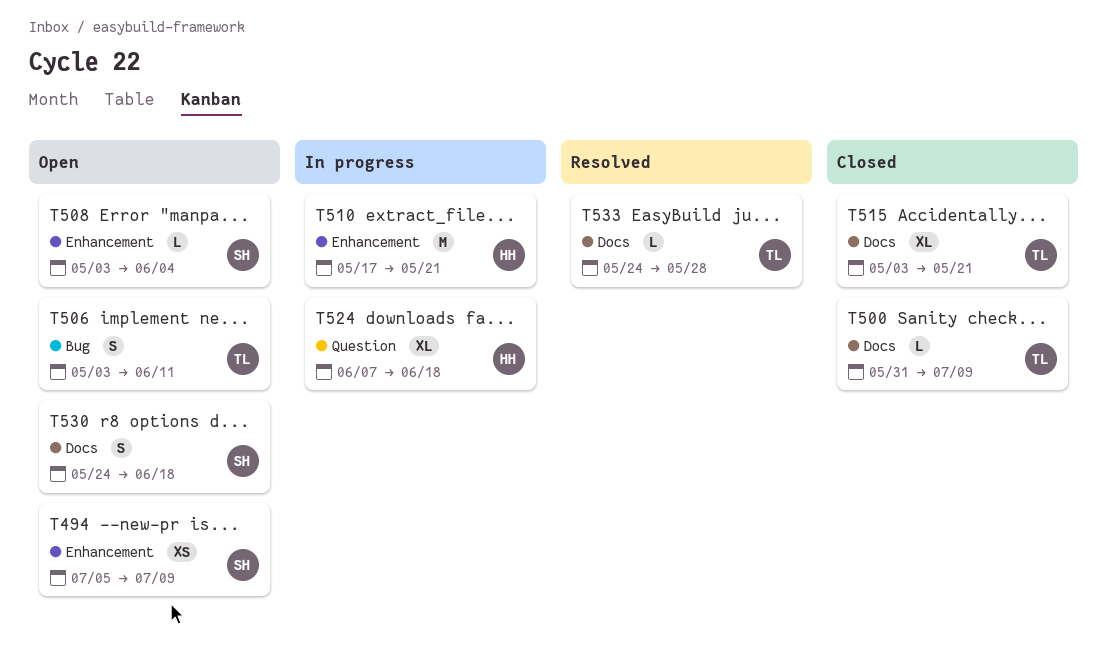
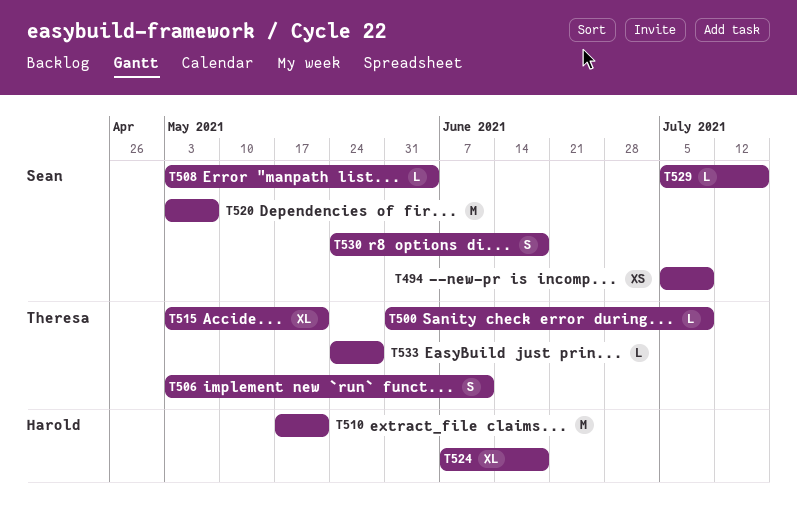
T520: none -> present
T529: none -> present

